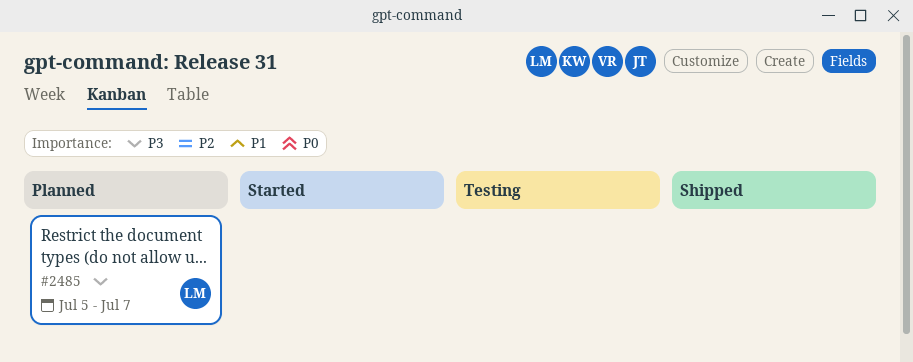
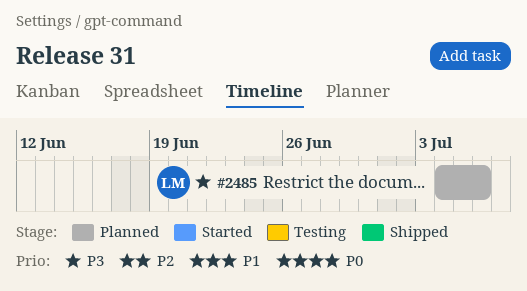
#2485, start: Jul 5 -> Jul 4
#2485, due: Jul 7 -> Jul 6

